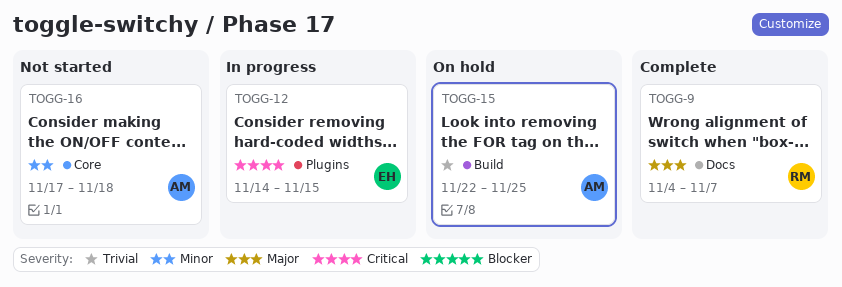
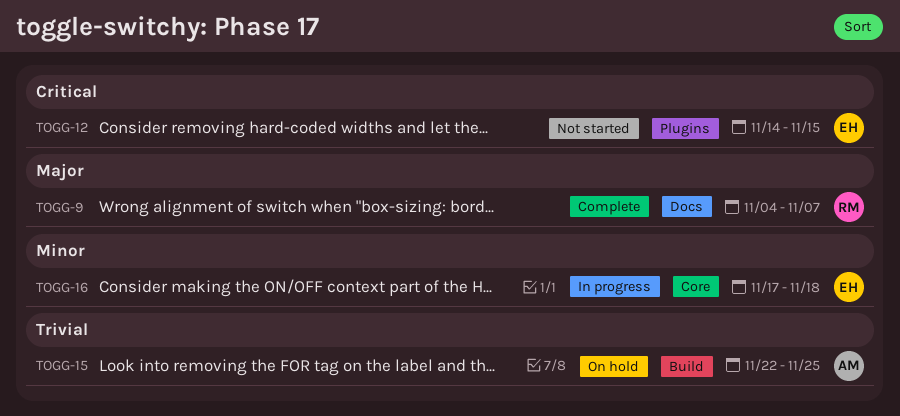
TOGG-12, status: In progress -> Not started
TOGG-16, status: Not started -> In progress
TOGG-16, owner: AM -> EH

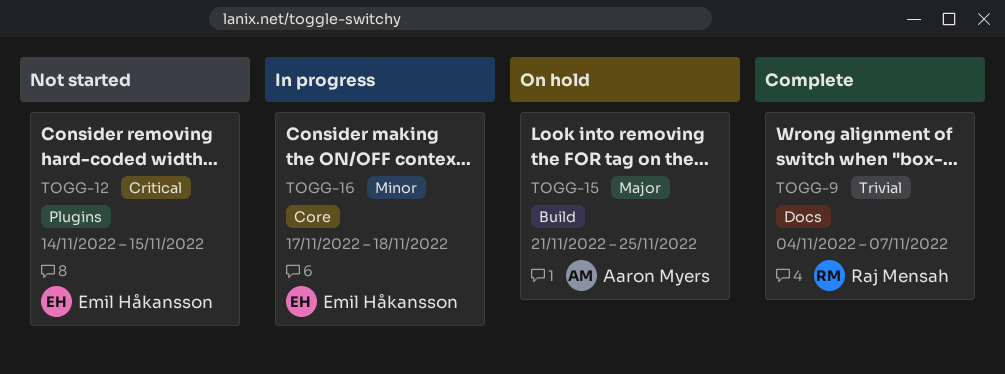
TOGG-9, priority: Major -> Trivial
TOGG-15, priority: Trivial -> Major
TOGG-15, start: Nov 22 -> Nov 21

